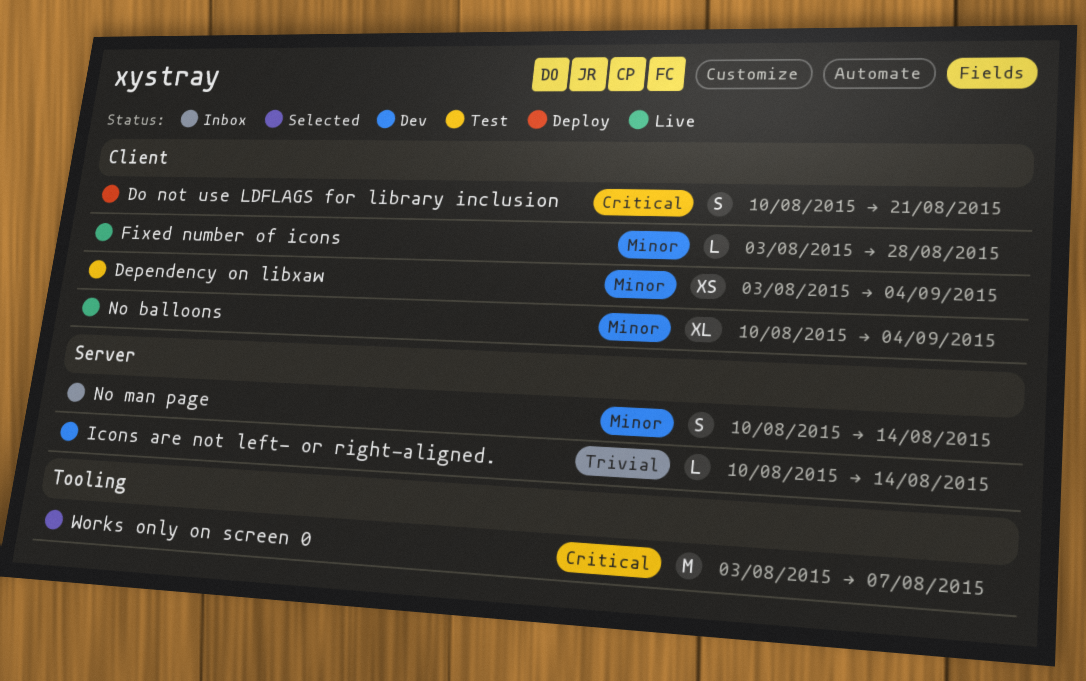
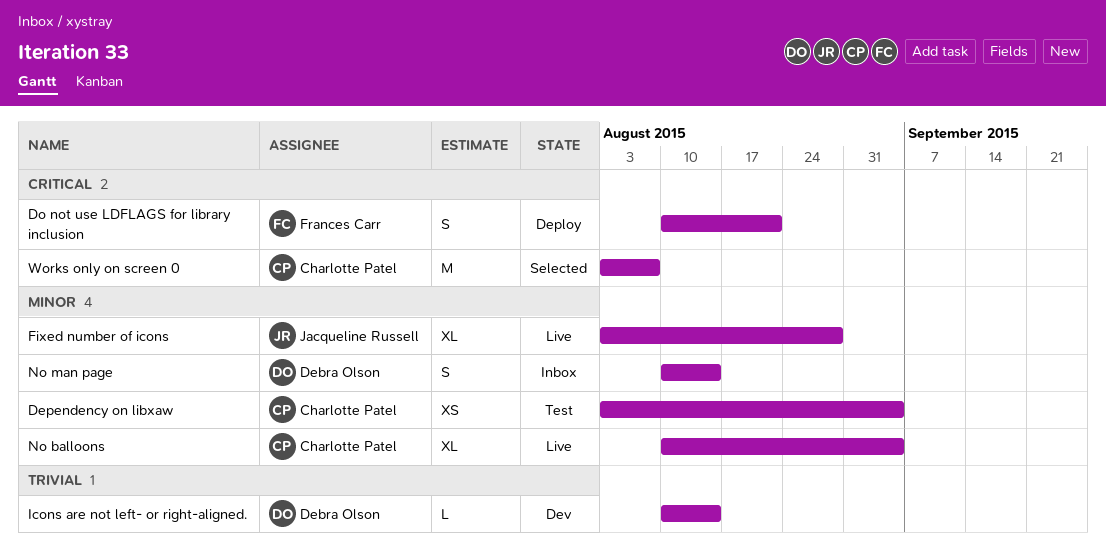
Fixed number of icons, estimate: L -> XL

